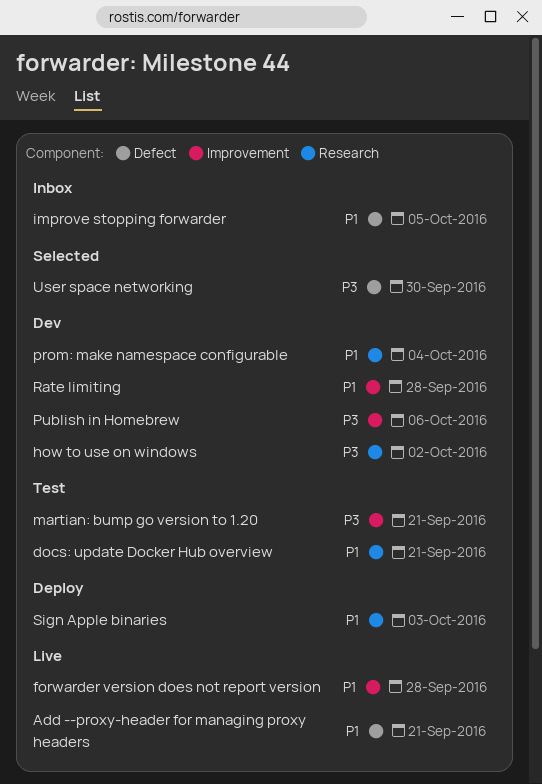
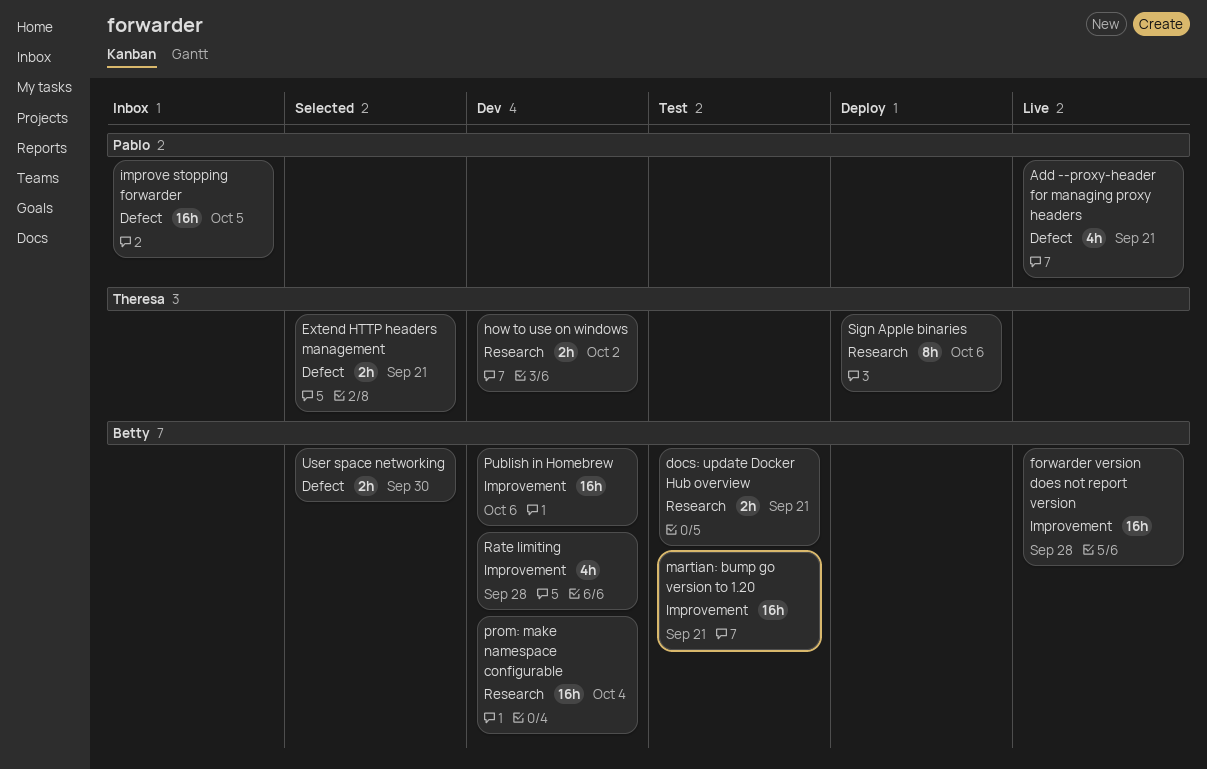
Extend HTTP headers management: none -> present
Sign Apple binaries, due: Oct 3 -> Oct 6

